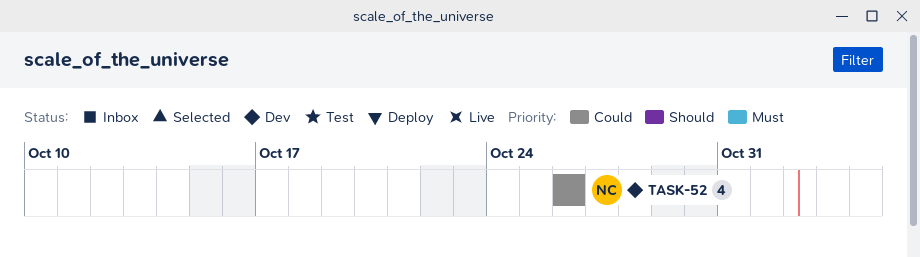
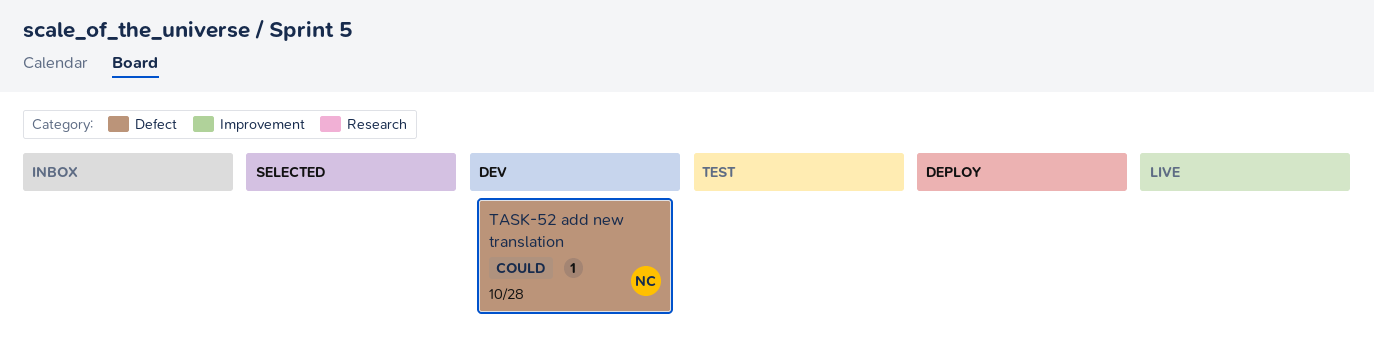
TASK-52, estimate: 4 -> 1
TASK-52, due: Oct 26 -> Oct 28

